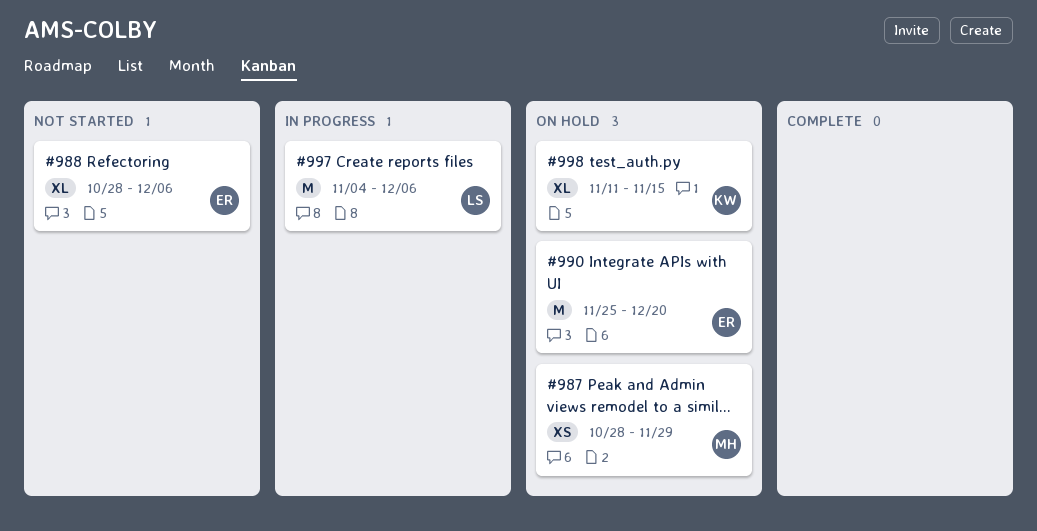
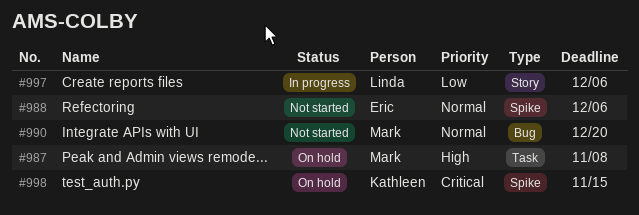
#987, due: Nov 29 -> Nov 8
#990, status: On hold -> Not started
#990, owner: Eric -> Mark

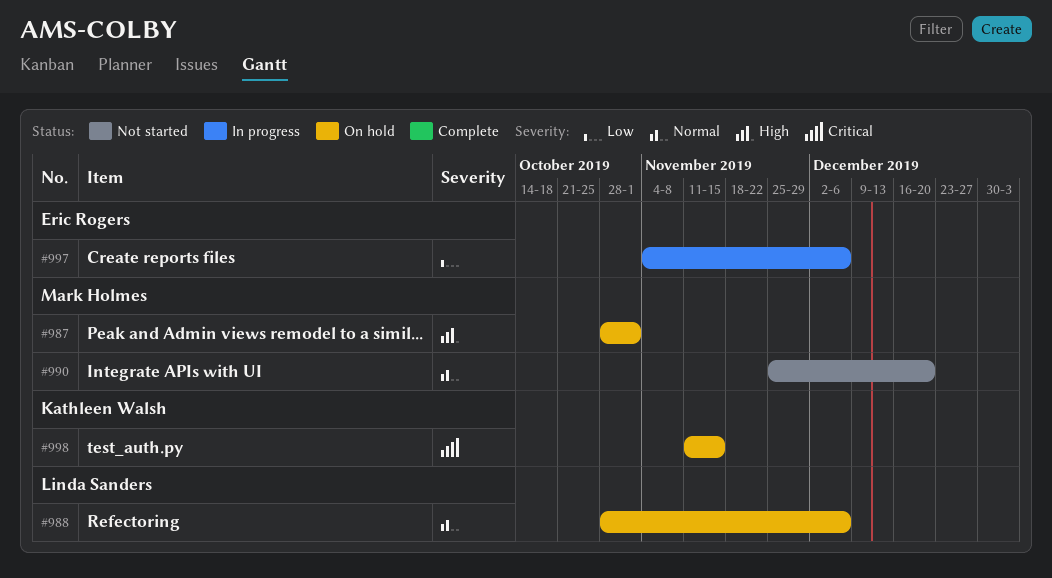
#987, due: Nov 8 -> Nov 1
#988, status: Not started -> On hold
#988, owner: Eric Rogers -> Linda Sanders
#997, owner: Linda Sanders -> Eric Rogers

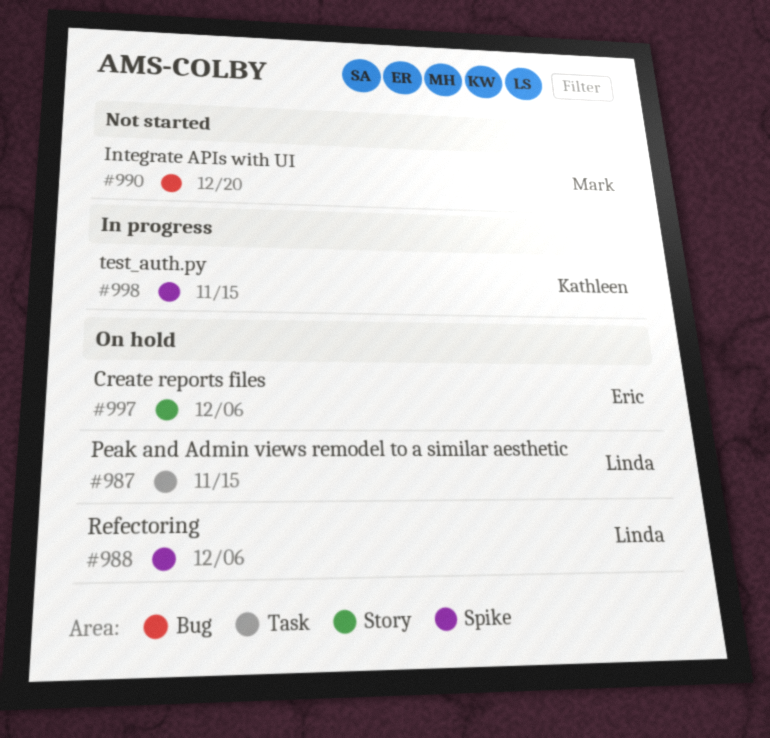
#987, owner: Mark Holmes -> Linda Sanders
#987, due: Nov 1 -> Nov 15
#997, status: In progress -> On hold
#998, status: On hold -> In progress

